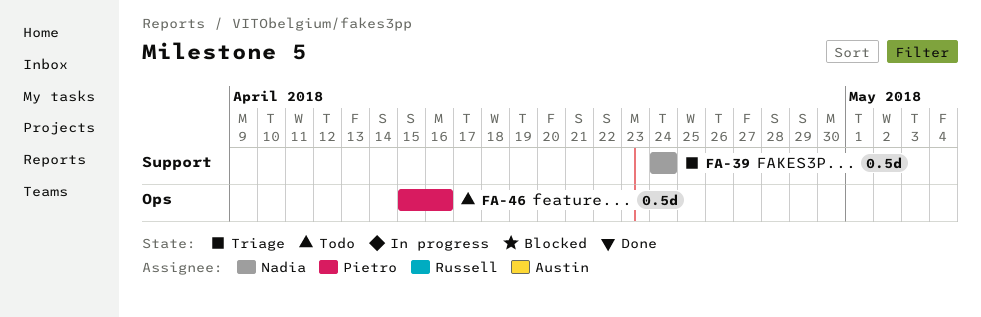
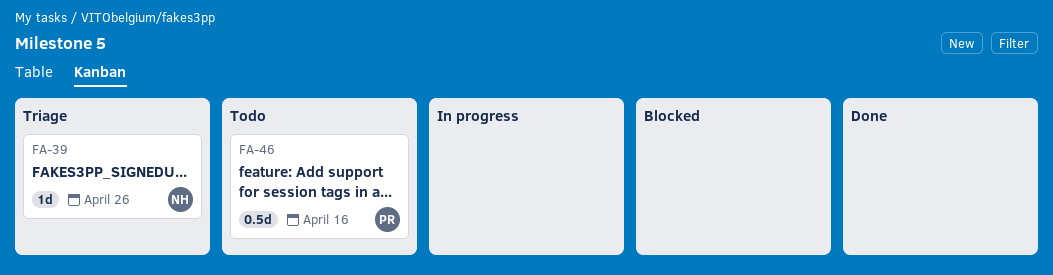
FA-39, estimate: 0.5d -> 1d
FA-39, due: Apr 24 -> Apr 26

